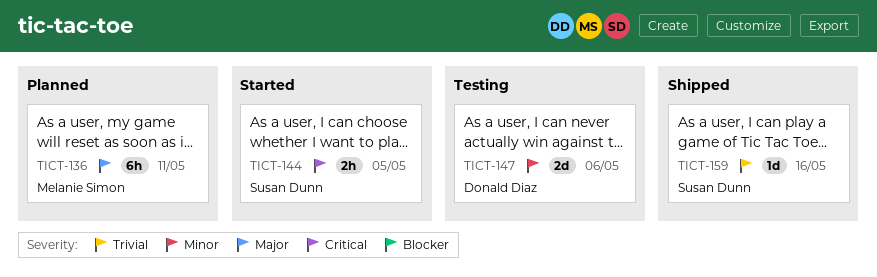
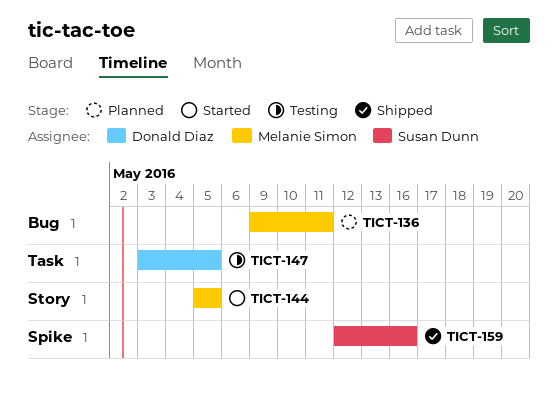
TICT-144, owner: Susan Dunn -> Melanie Simon
TICT-147, due: May 6 -> May 5

